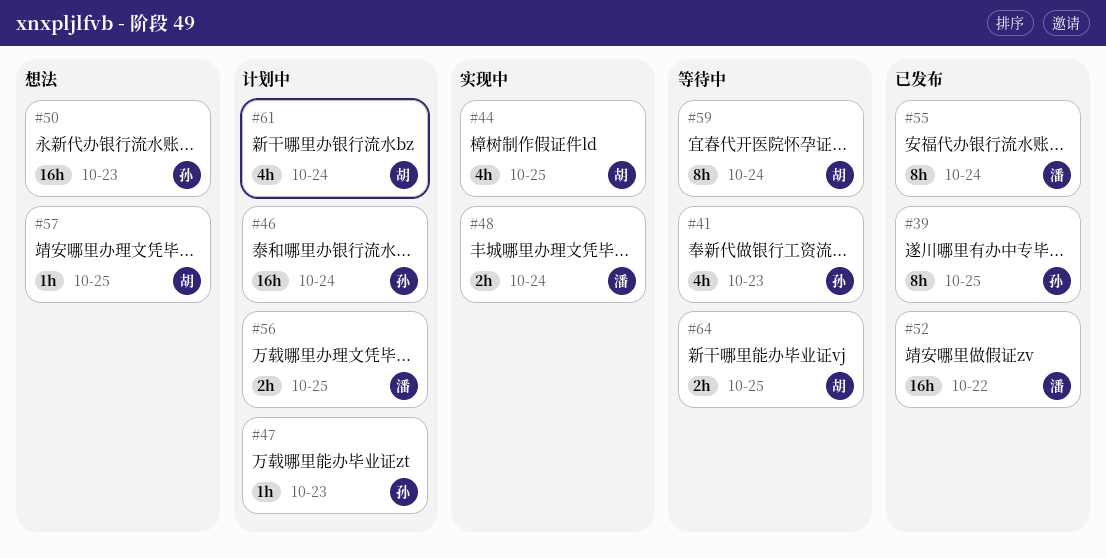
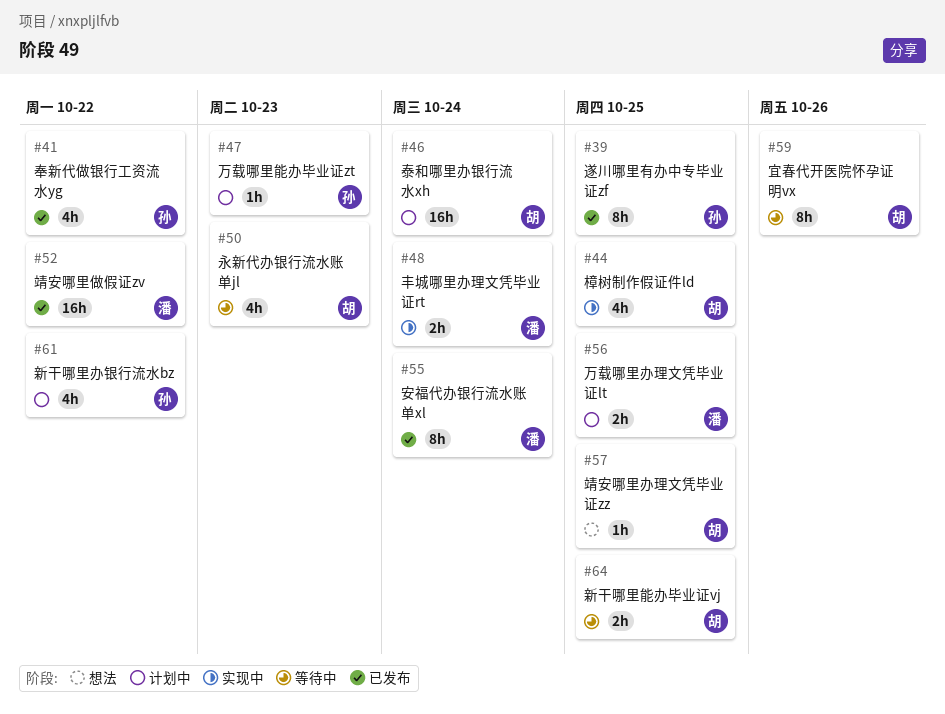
#41, status: 等待中 -> 已发布
#41, due: Oct 23 -> Oct 22
#46, owner: 孙 -> 胡
#50, status: 想法 -> 等待中
#50, owner: 孙 -> 胡
#50, estimate: 16h -> 4h
#59, due: Oct 24 -> Oct 26
#61, owner: 胡 -> 孙
#61, due: Oct 24 -> Oct 22

